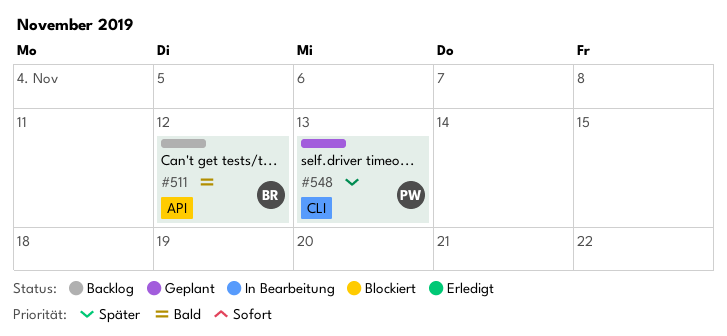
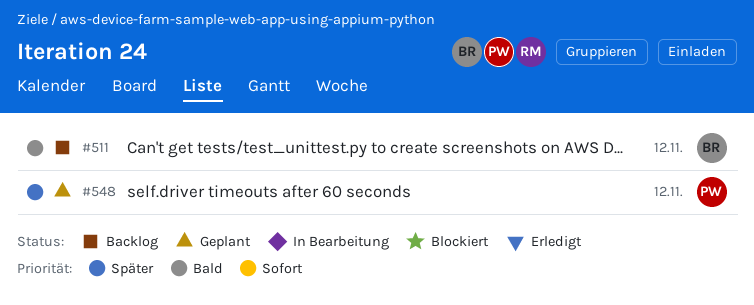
#548, due: Nov 13 -> Nov 12

